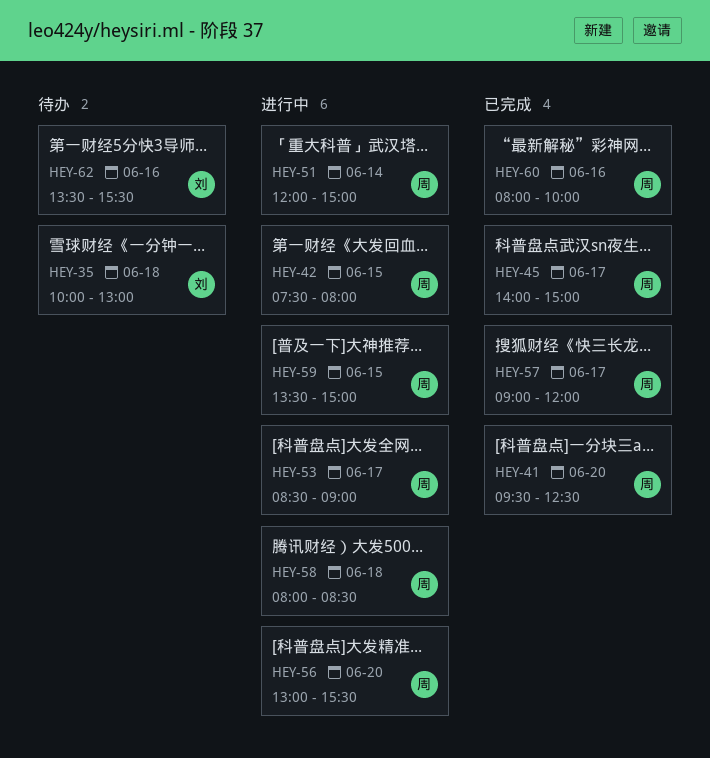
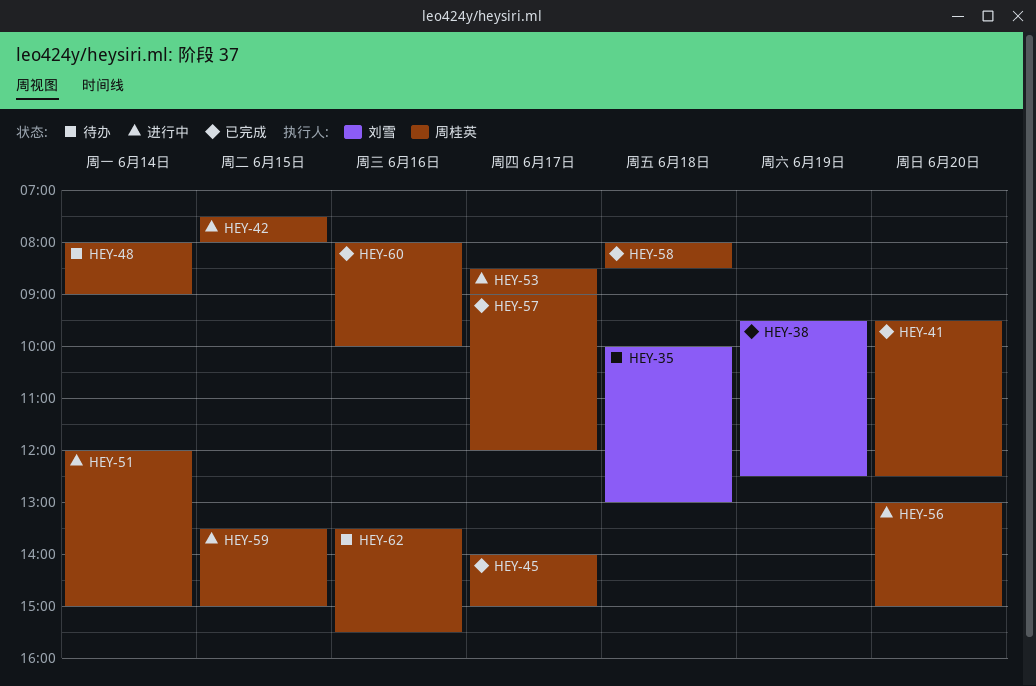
HEY-38: none -> present
HEY-48: none -> present
HEY-56, ends: 15:30 -> 15:00
HEY-58, status: 进行中 -> 已完成
HEY-62, owner: 刘雪 -> 周桂英

